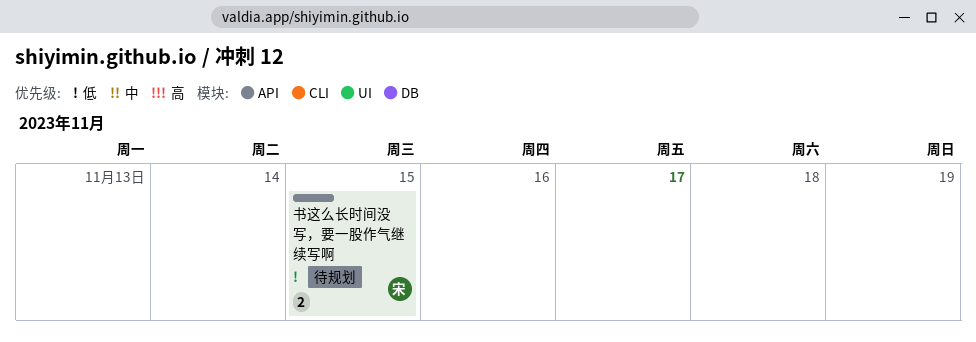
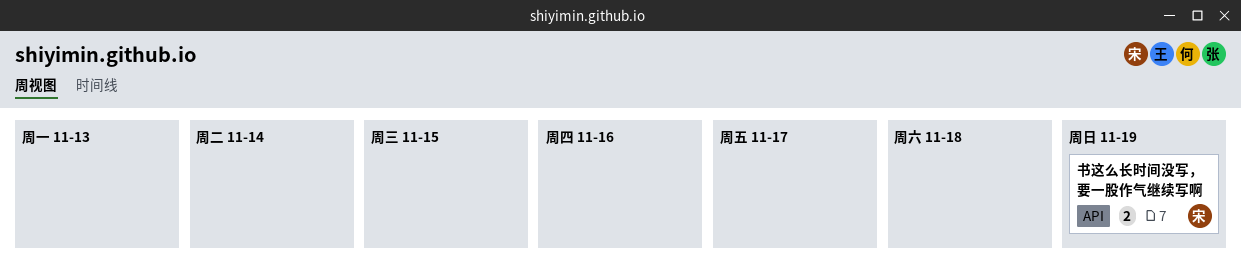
书这么长时间没写，要一股作气继续写啊, due: Nov 15 -> Nov 19

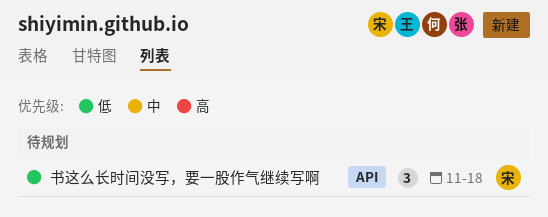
书这么长时间没写，要一股作气继续写啊, estimate: 2 -> 3
书这么长时间没写，要一股作气继续写啊, due: Nov 19 -> Nov 18

